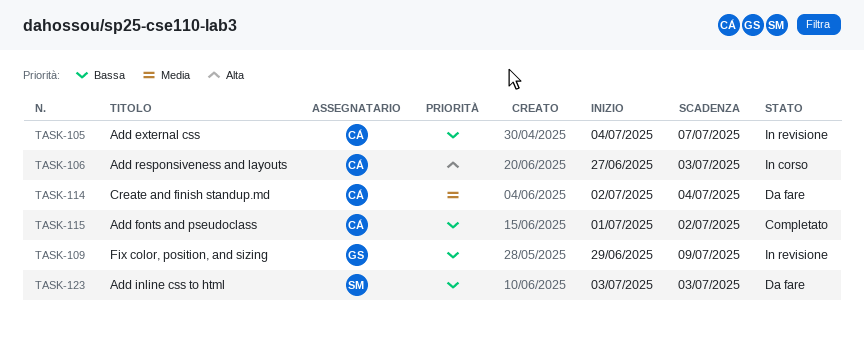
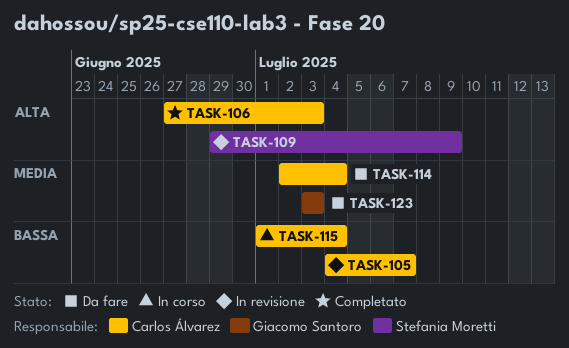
TASK-106, status: In corso -> Completato
TASK-109, owner: Giacomo Santoro -> Stefania Moretti
TASK-109, priority: Bassa -> Alta
TASK-115, status: Completato -> In corso
TASK-115, due: Jul 2 -> Jul 4
TASK-123, owner: Stefania Moretti -> Giacomo Santoro
TASK-123, priority: Bassa -> Media

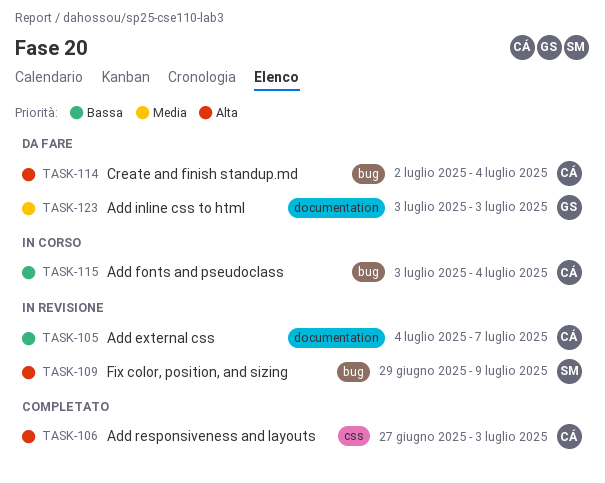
TASK-114, priority: Media -> Alta
TASK-115, start: Jul 1 -> Jul 3

